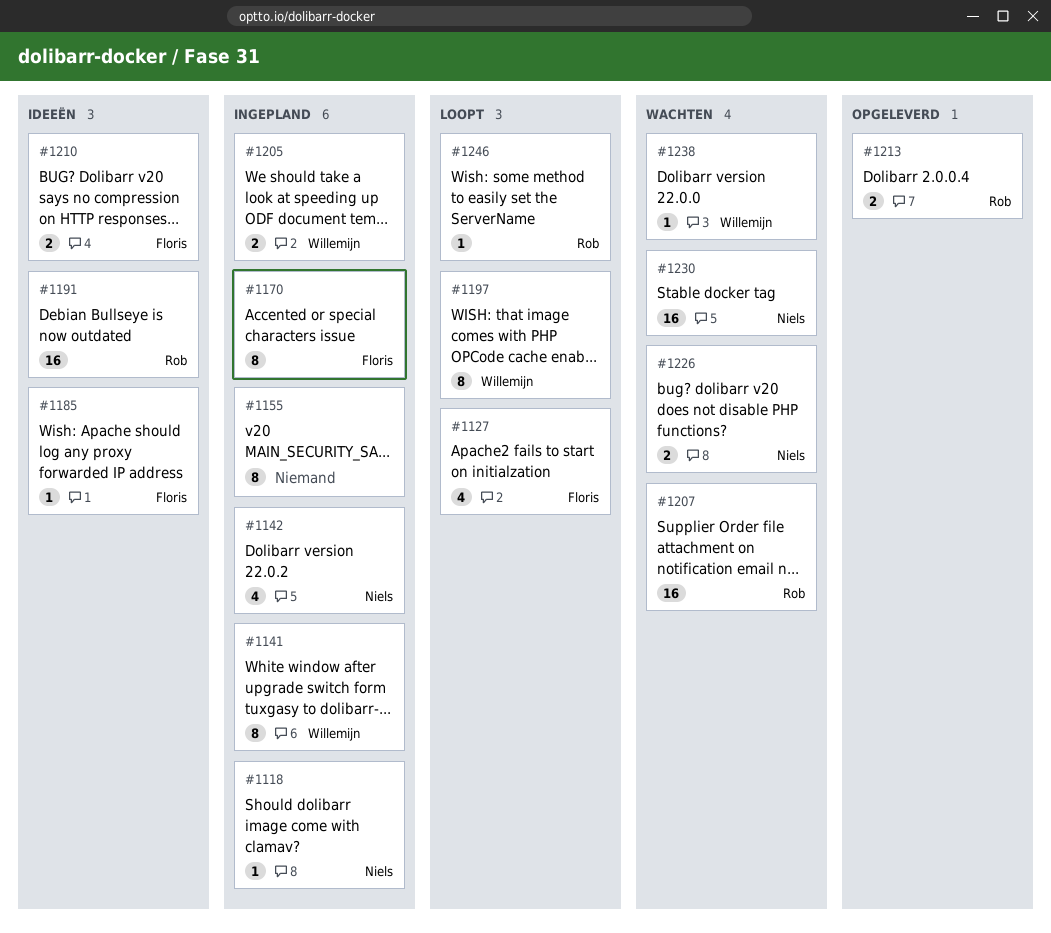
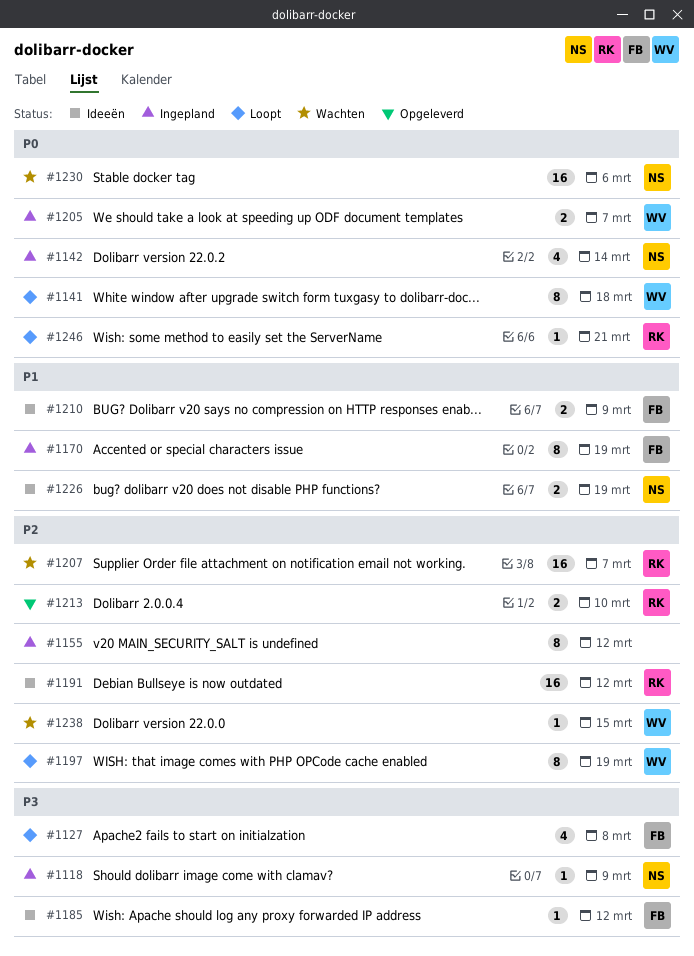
#1141, status: Ingepland -> Loopt
#1226, status: Wachten -> Ideeën

